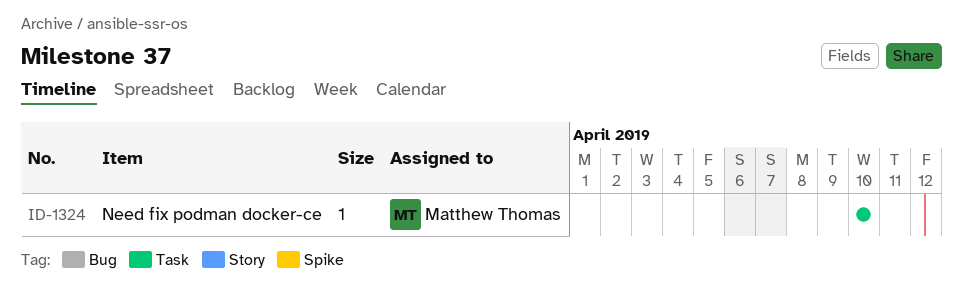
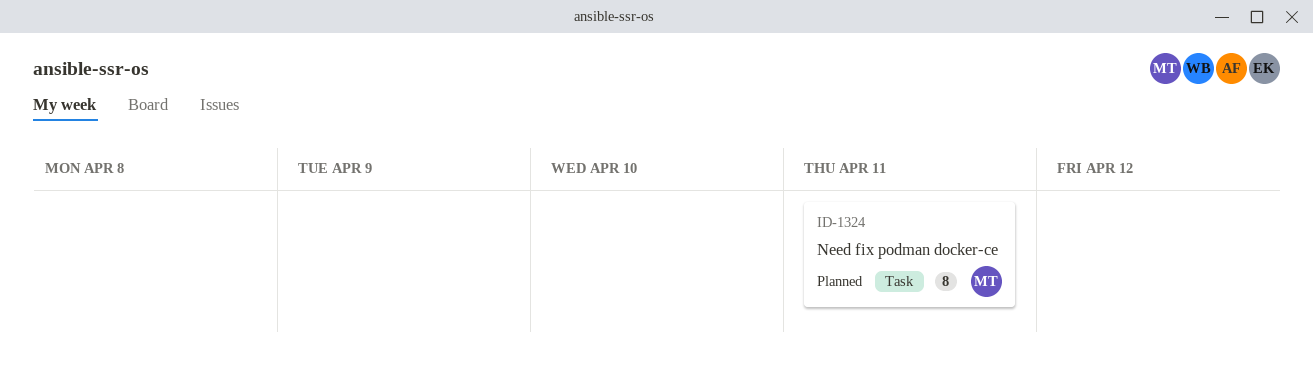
ID-1324, estimate: 1 -> 8
ID-1324, due: Apr 10 -> Apr 11

